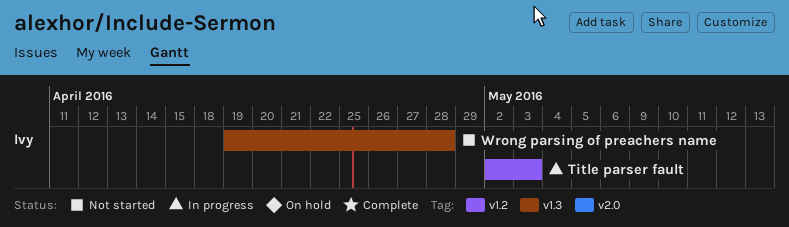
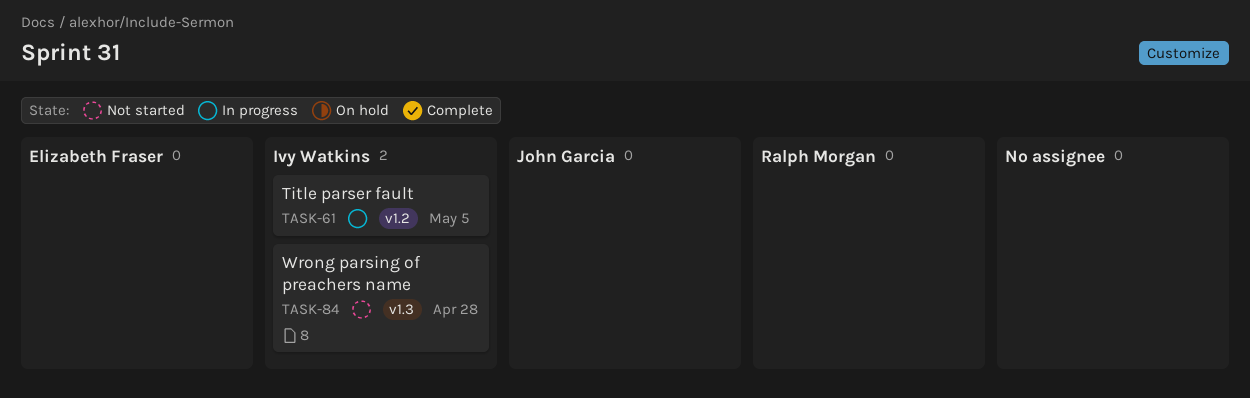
Title parser fault, due: May 3 -> May 5

